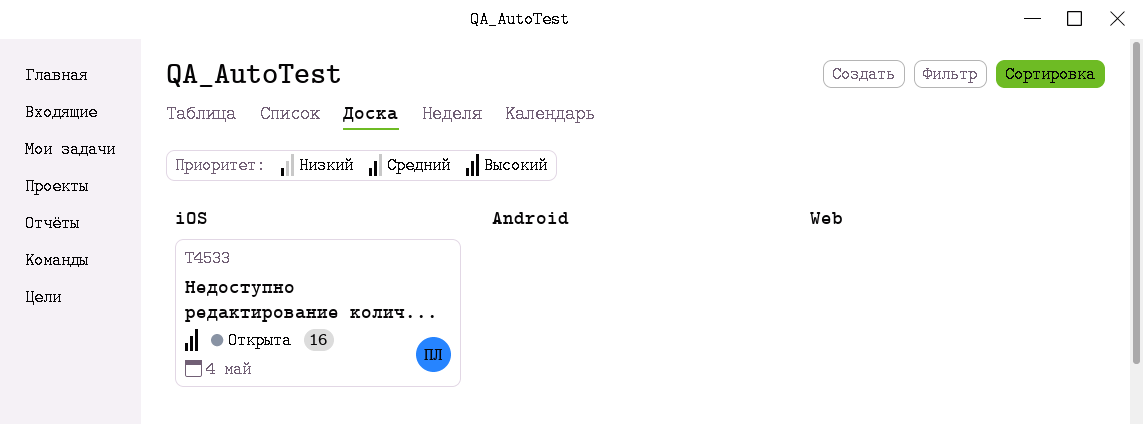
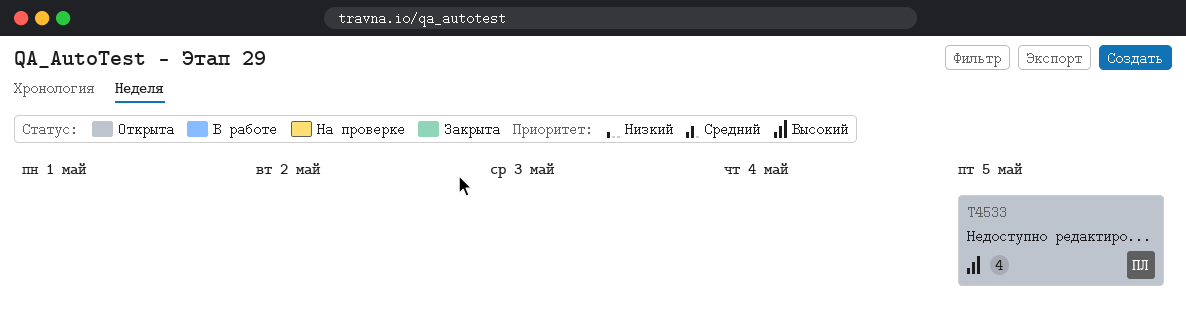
T4533, estimate: 16 -> 4
T4533, due: May 4 -> May 5

